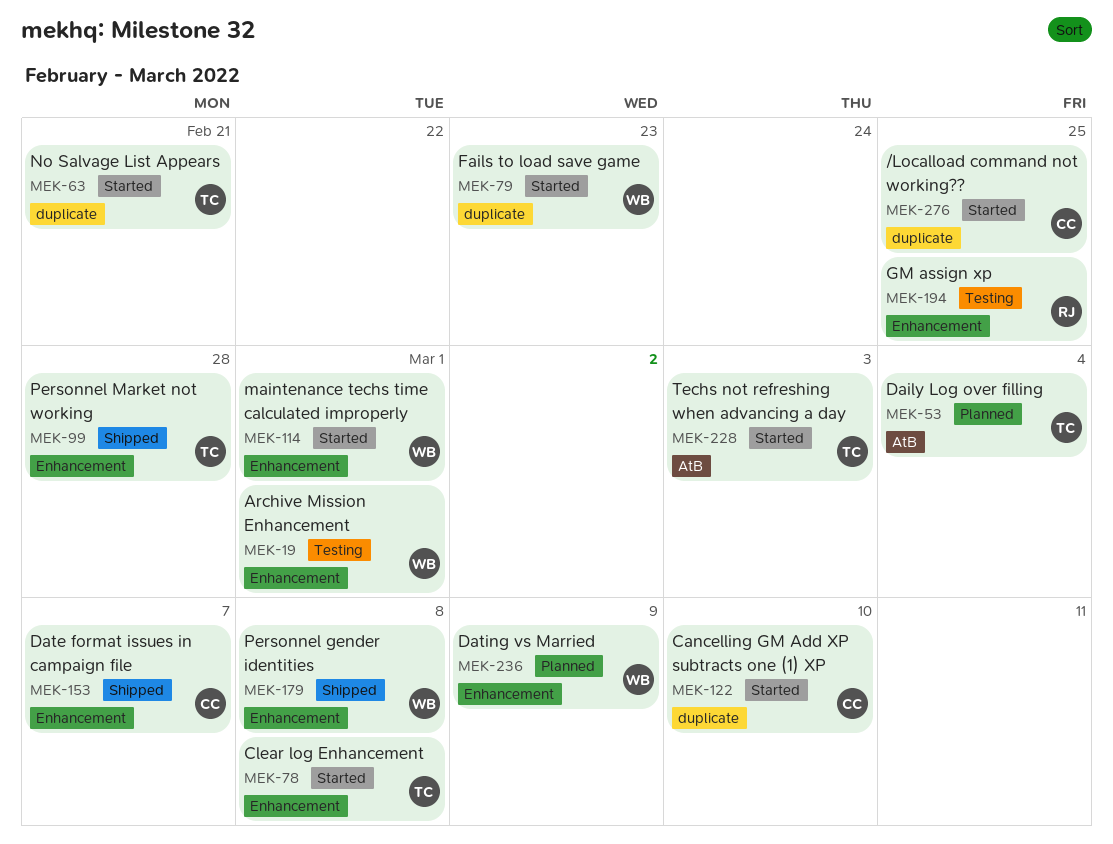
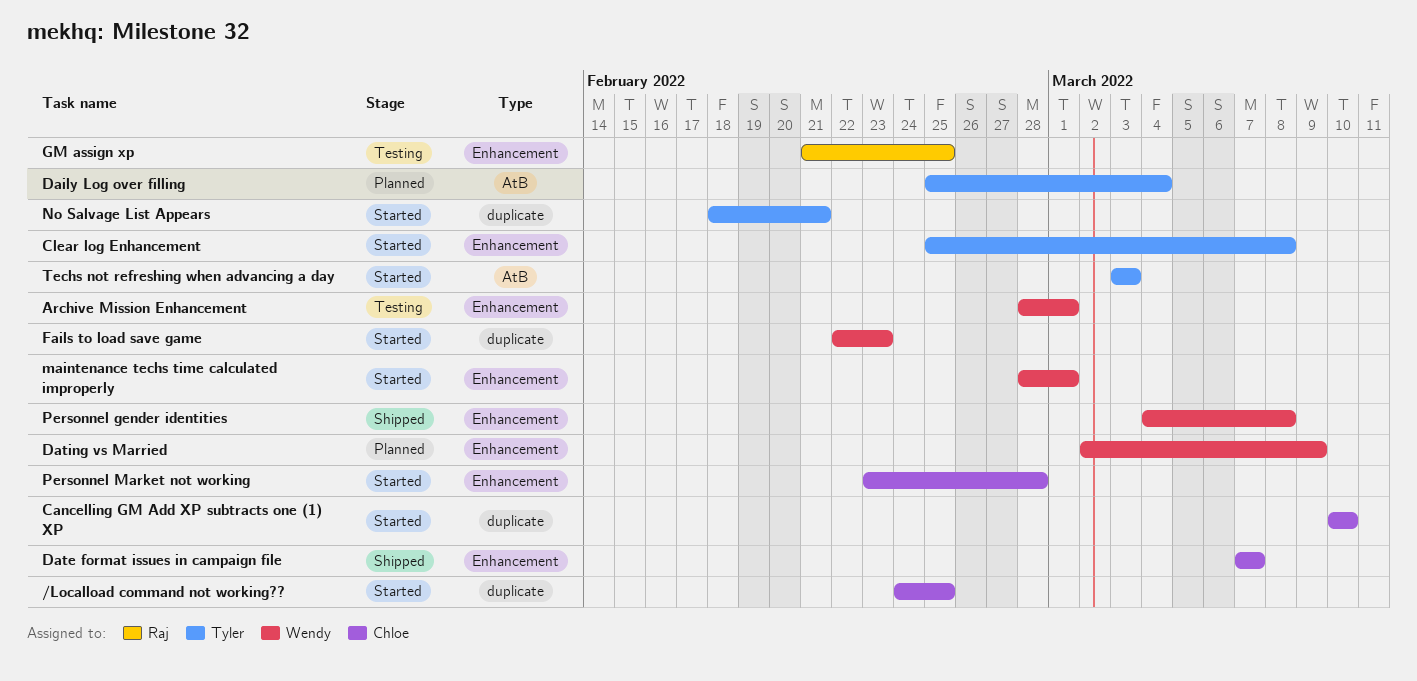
Personnel Market not working, status: Shipped -> Started
Personnel Market not working, owner: Tyler -> Chloe

